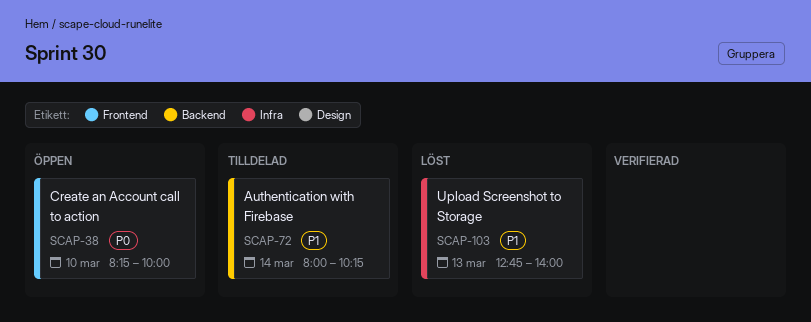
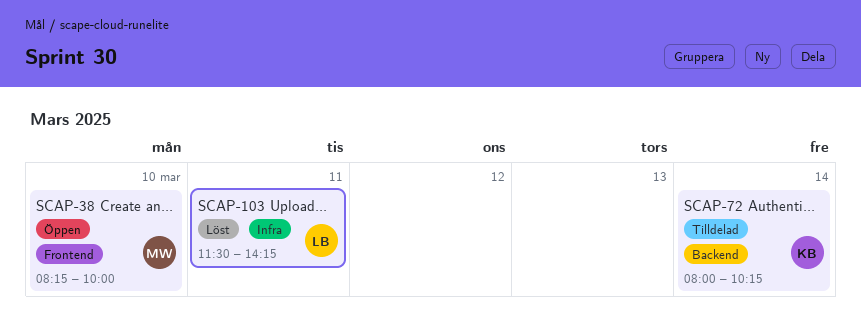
SCAP-103, day: Mar 13 -> Mar 11
SCAP-103, begins: 12:45 -> 11:30
SCAP-103, ends: 14:00 -> 14:15

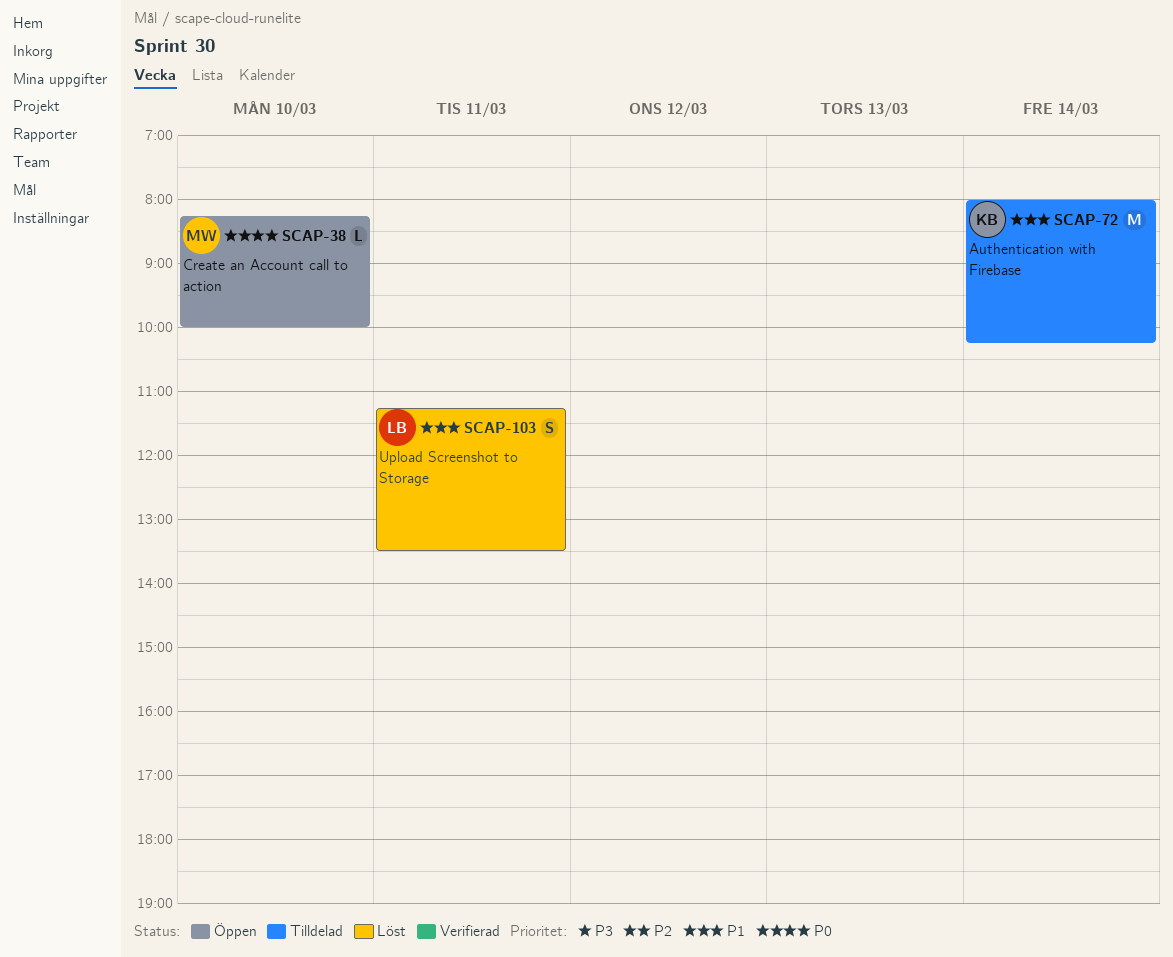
SCAP-103, begins: 11:30 -> 11:15
SCAP-103, ends: 14:15 -> 13:30

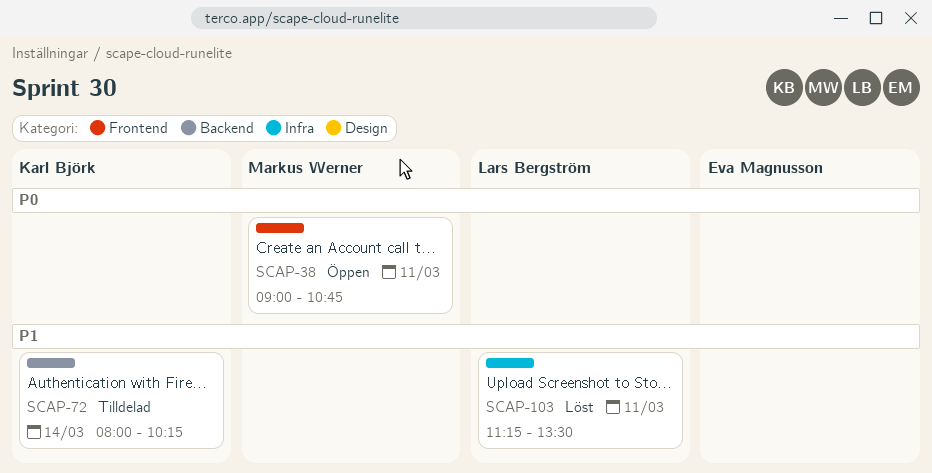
SCAP-38, day: Mar 10 -> Mar 11
SCAP-38, begins: 08:15 -> 09:00
SCAP-38, ends: 10:00 -> 10:45

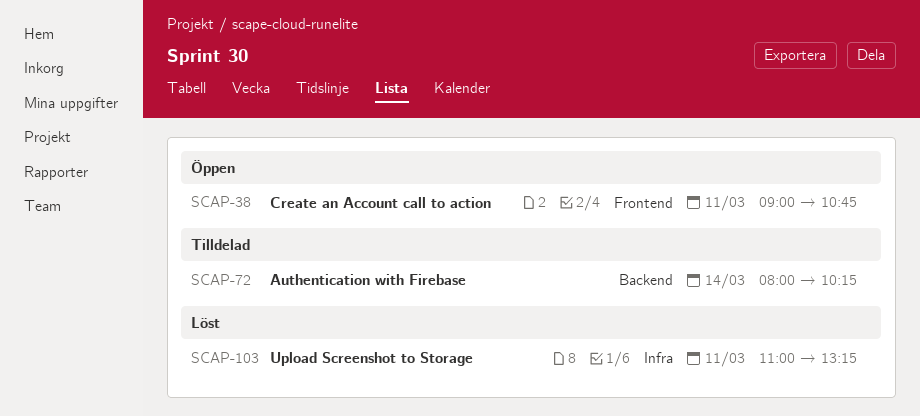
SCAP-103, begins: 11:15 -> 11:00
SCAP-103, ends: 13:30 -> 13:15

